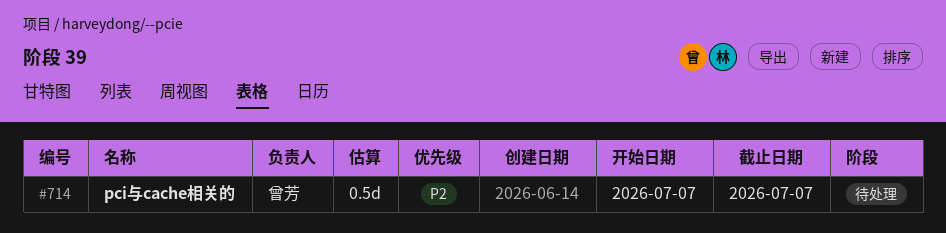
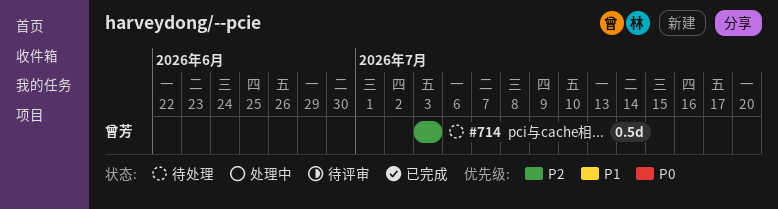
#714, start: Jul 7 -> Jul 3
#714, due: Jul 7 -> Jul 3

